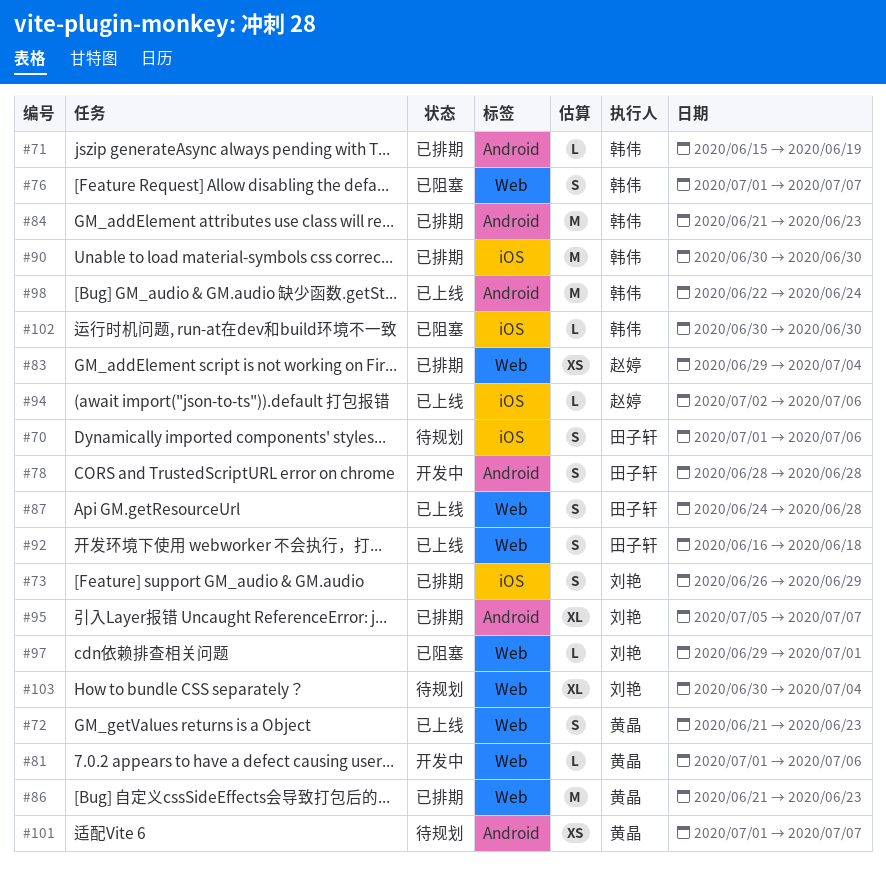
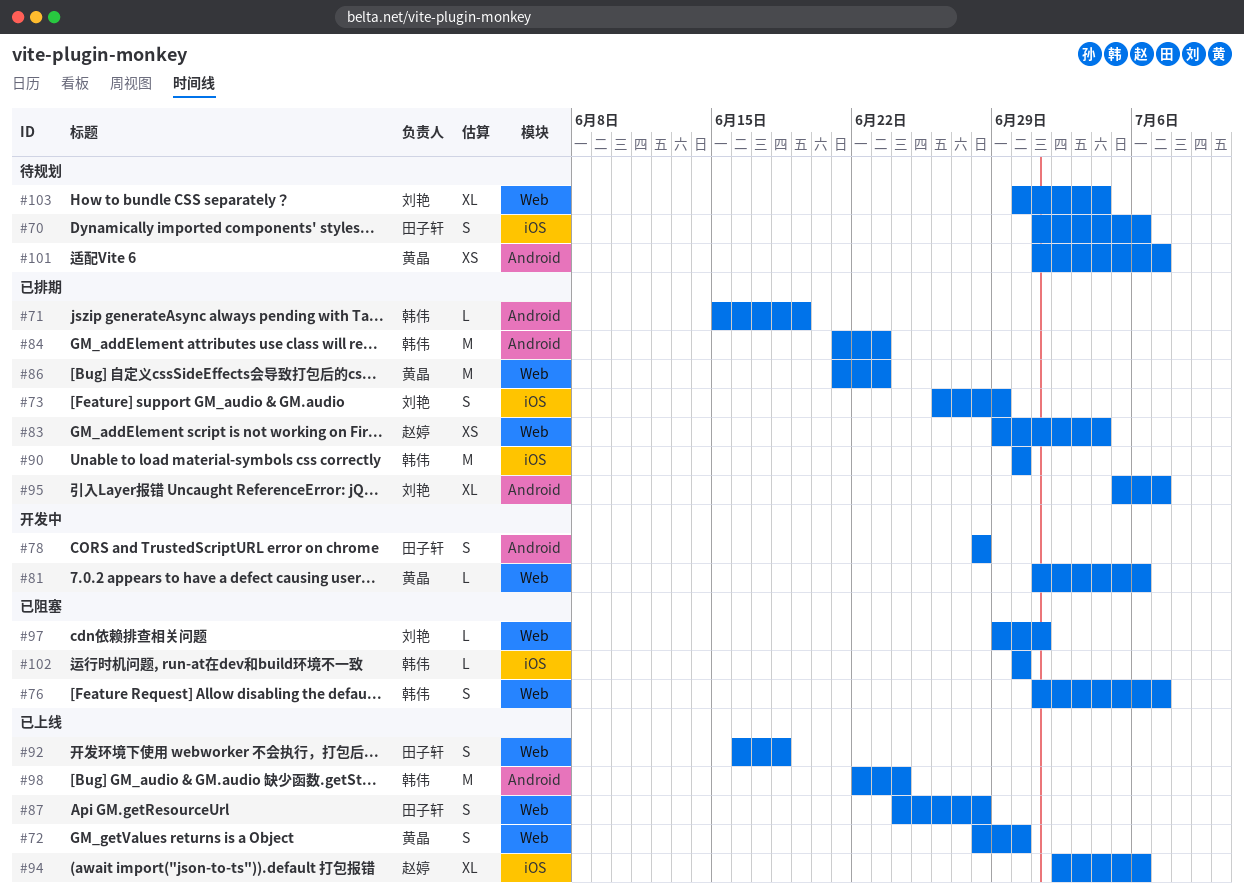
#72, start: Jun 21 -> Jun 28
#72, due: Jun 23 -> Jun 30
#94, estimate: L -> XL

